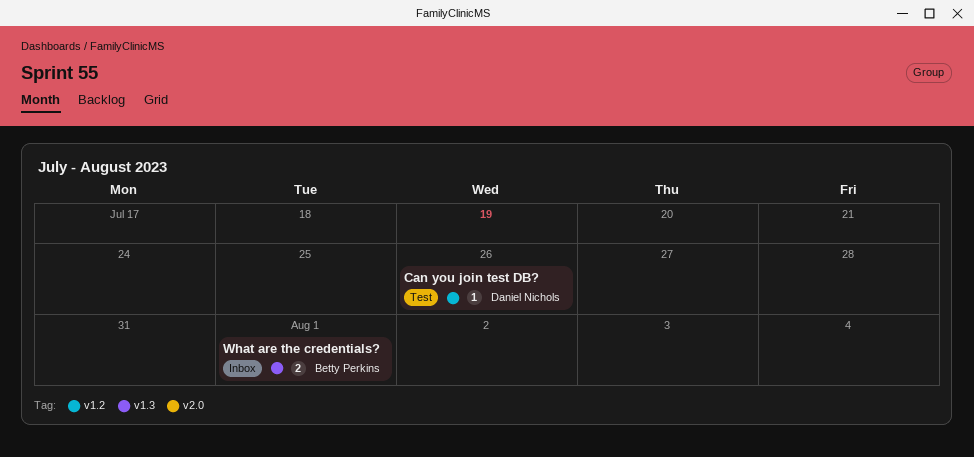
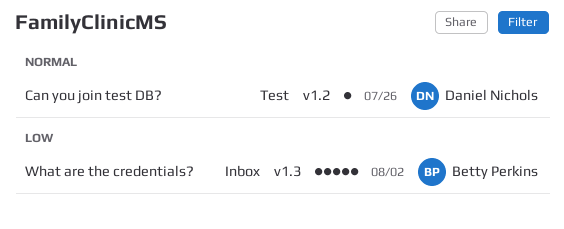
What are the credentials?, estimate: 2 -> 5
What are the credentials?, due: Aug 1 -> Aug 2

